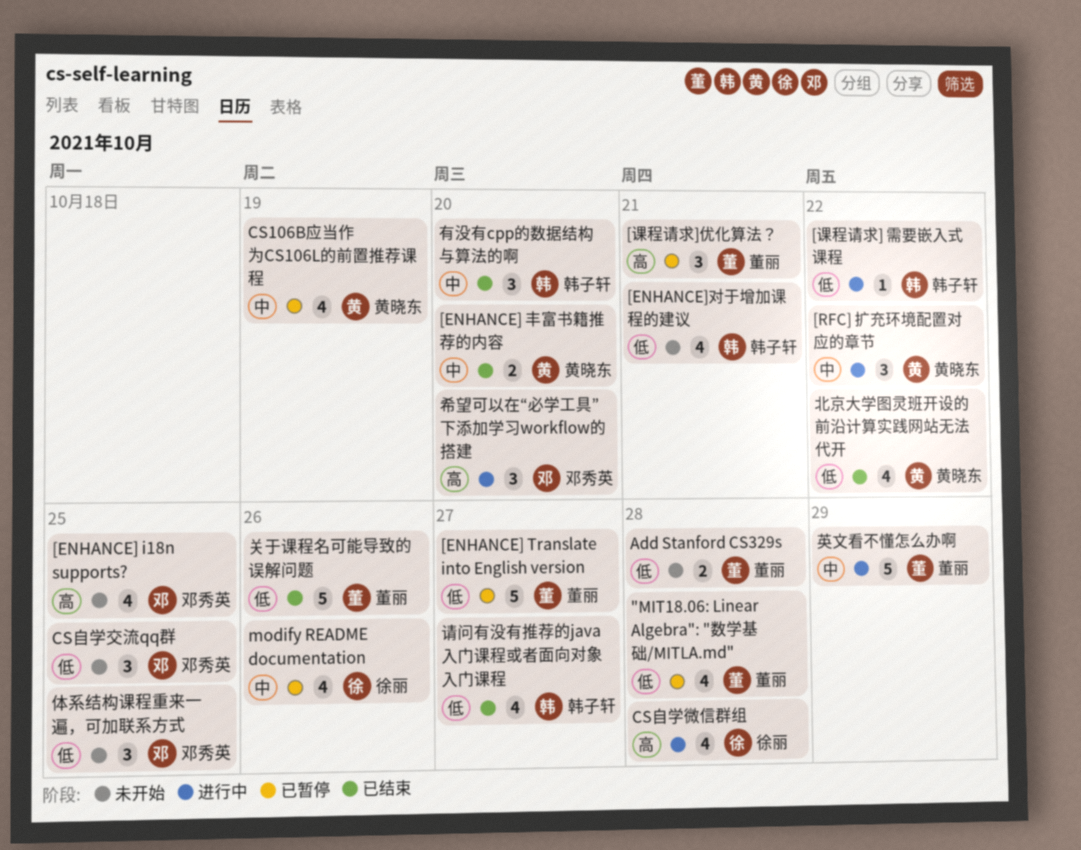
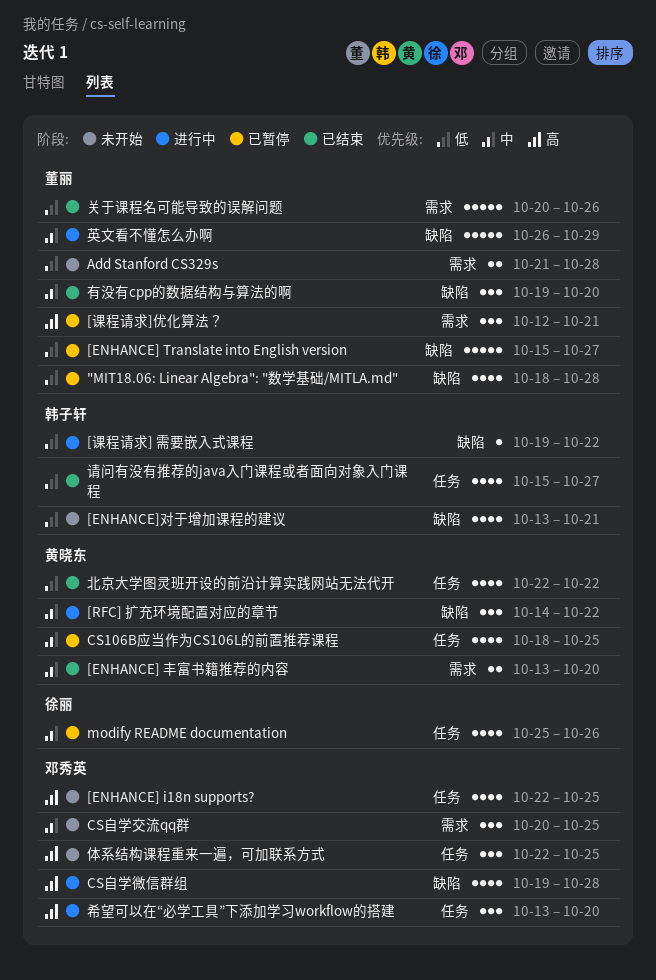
CS106B应当作为CS106L的前置推荐课程, due: Oct 19 -> Oct 25
CS自学交流qq群, priority: 低 -> 中
CS自学微信群组, owner: 徐丽 -> 邓秀英
体系结构课程重来一遍，可加联系方式, priority: 低 -> 高
有没有cpp的数据结构与算法的啊, owner: 韩子轩 -> 董丽

